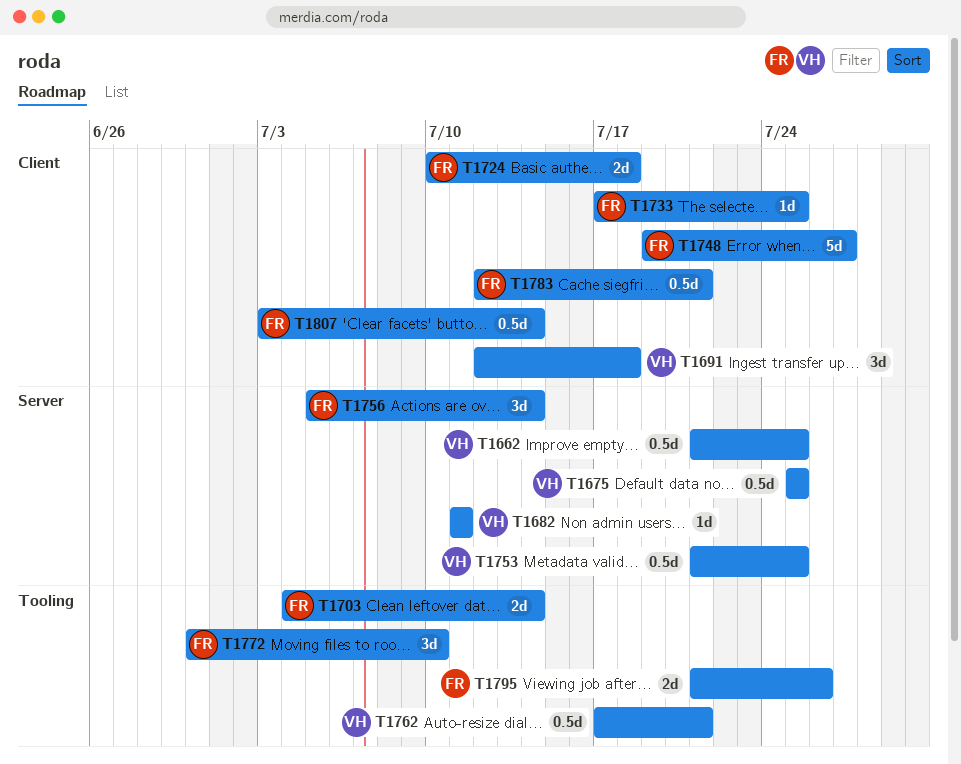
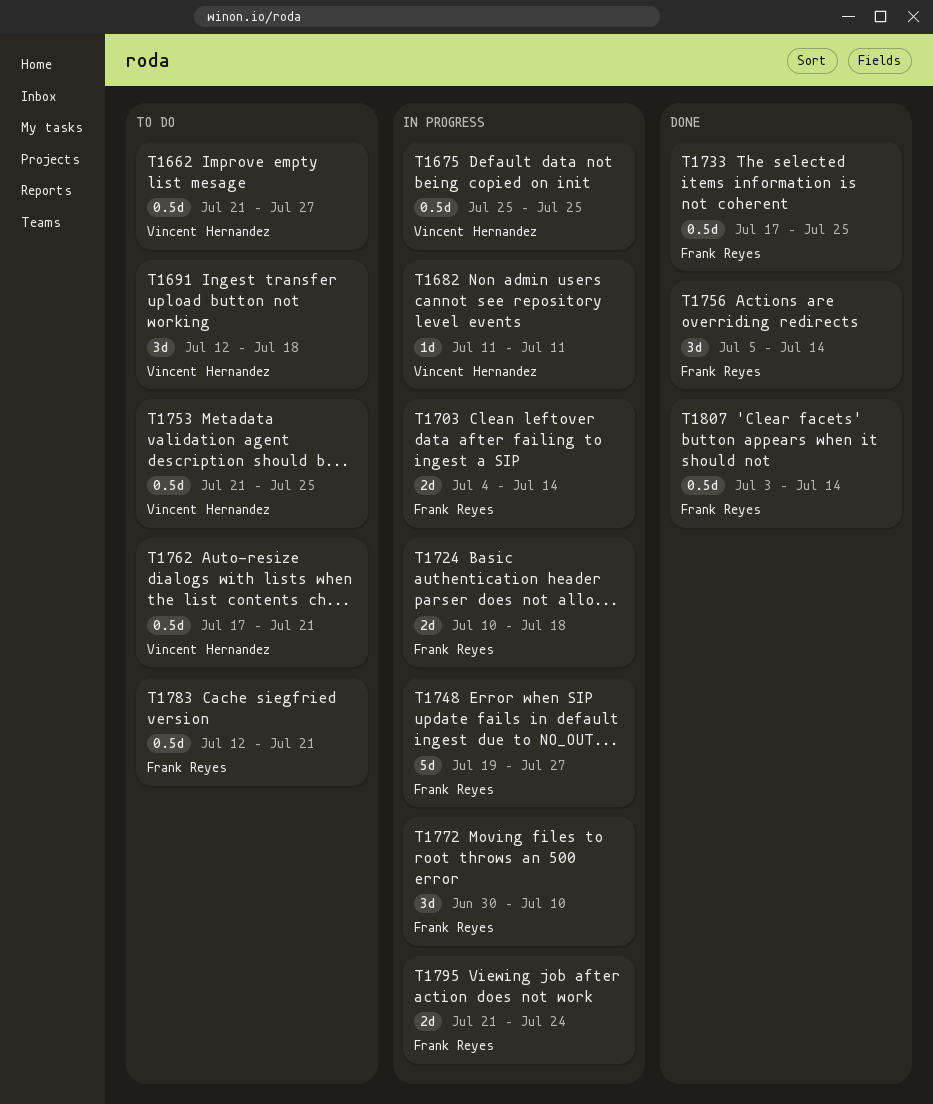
T1662, due: Jul 25 -> Jul 27
T1733, estimate: 1d -> 0.5d
T1795, due: Jul 26 -> Jul 24

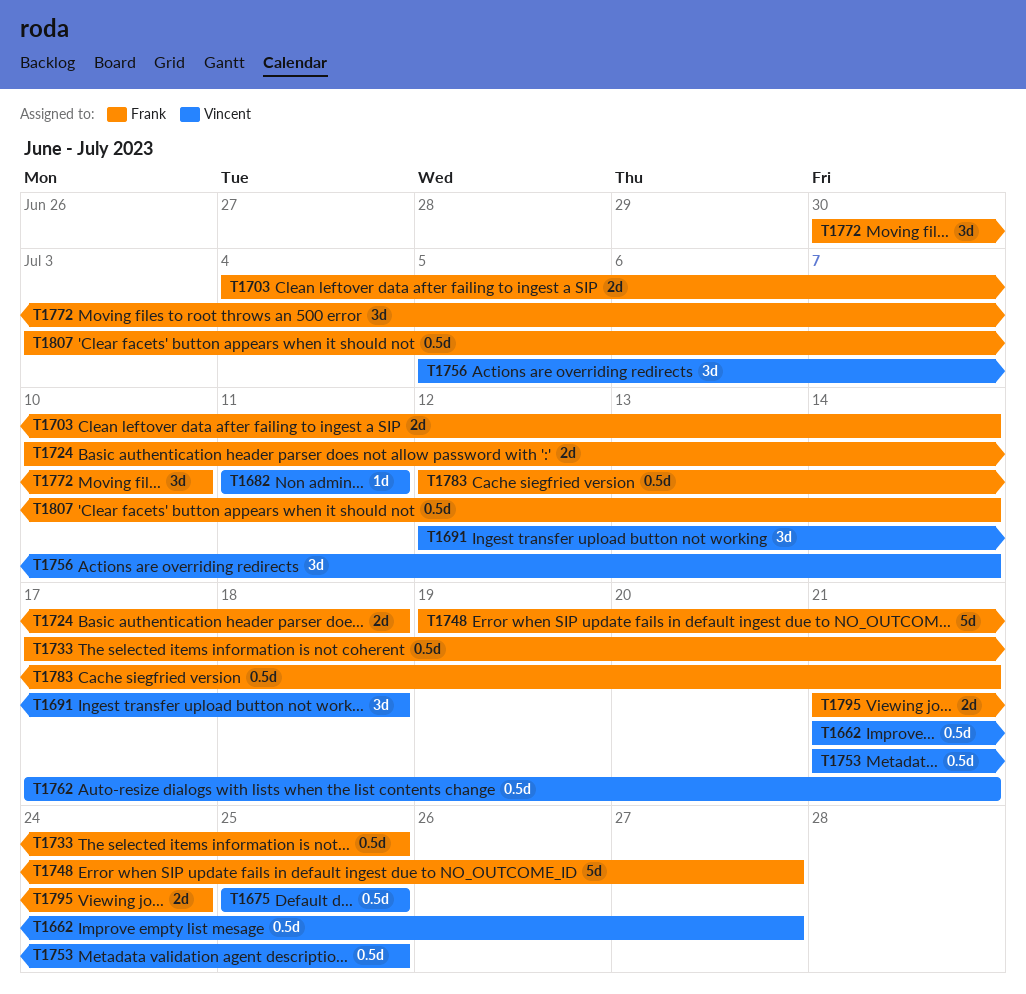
T1756, owner: Frank Reyes -> Vincent Hernandez

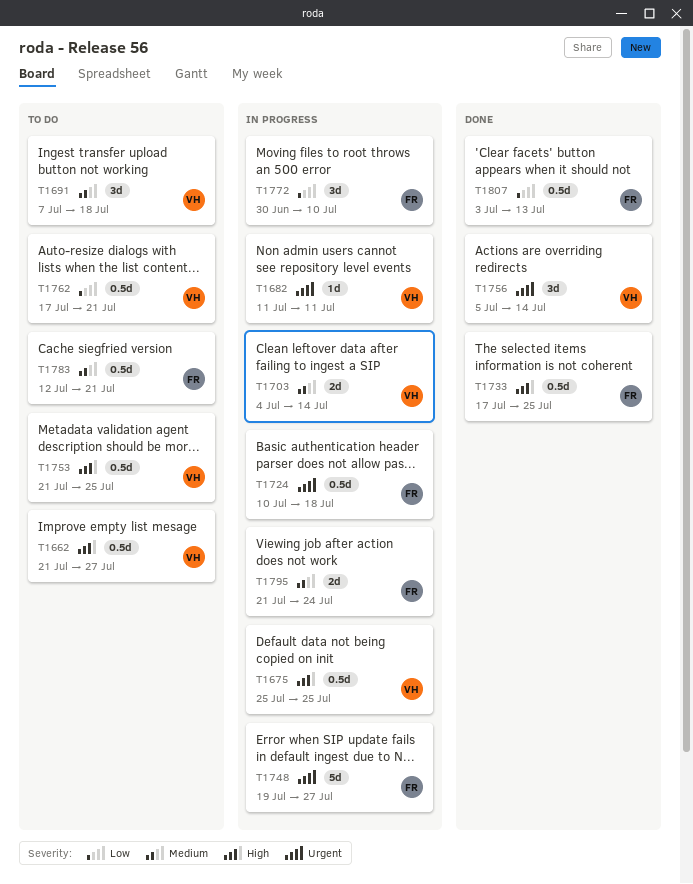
T1691, start: Jul 12 -> Jul 7
T1703, owner: Frank -> Vincent
T1724, estimate: 2d -> 0.5d
T1807, due: Jul 14 -> Jul 13

